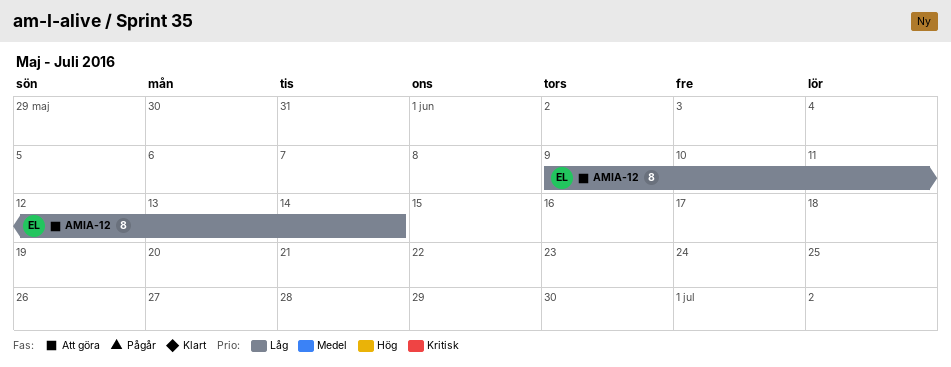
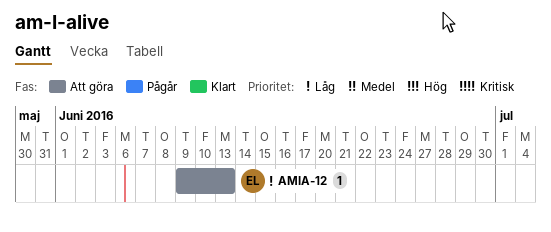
AMIA-12, estimate: 8 -> 1
AMIA-12, due: Jun 14 -> Jun 13

